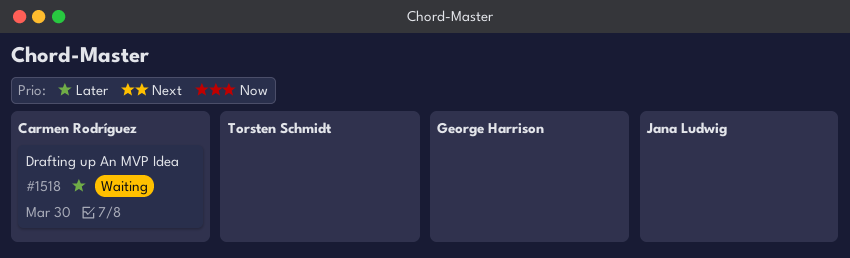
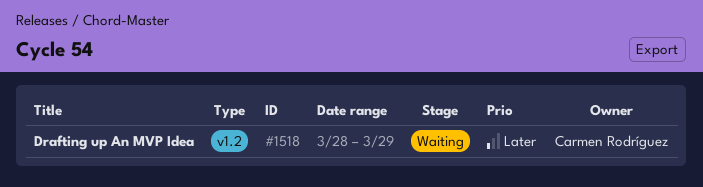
#1518, due: Mar 30 -> Mar 29

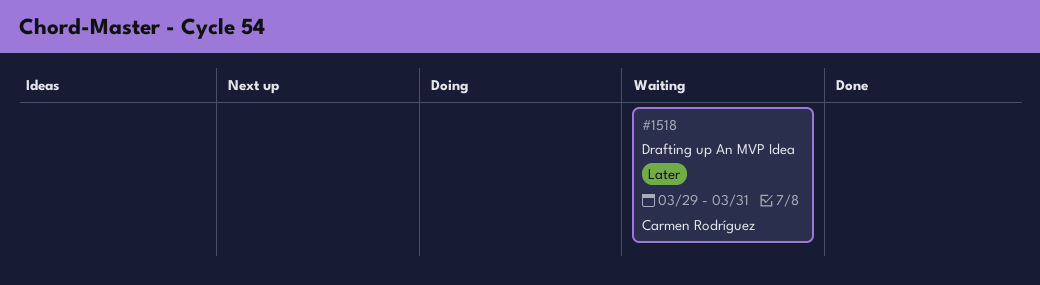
#1518, start: Mar 28 -> Mar 29
#1518, due: Mar 29 -> Mar 31

